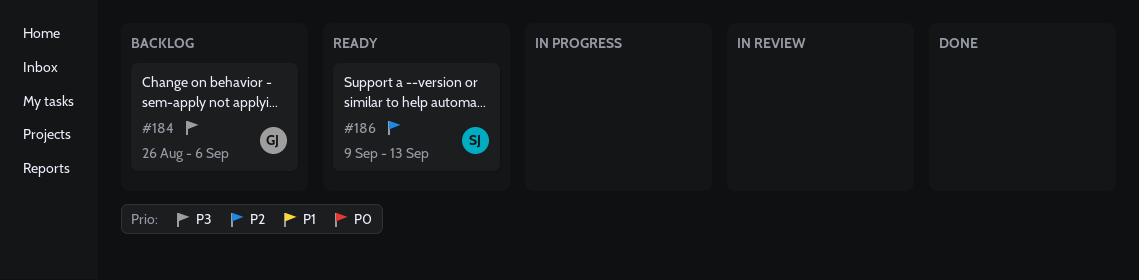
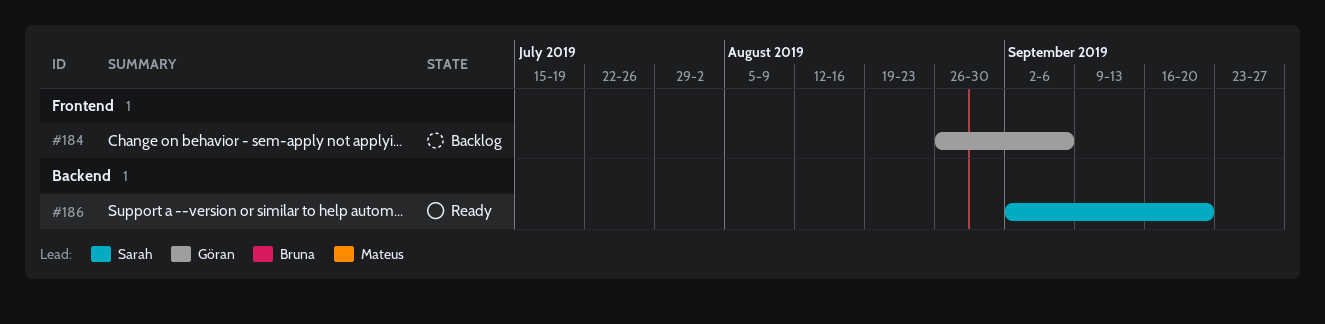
#186, start: Sep 9 -> Sep 2
#186, due: Sep 13 -> Sep 20

